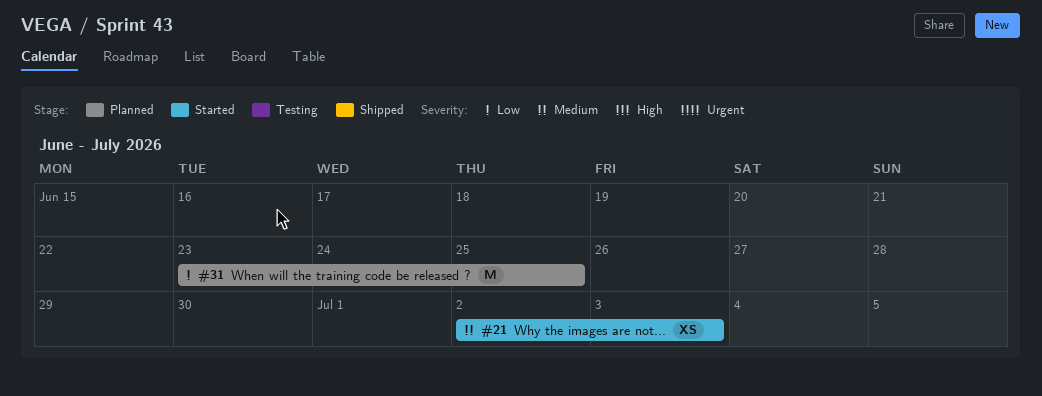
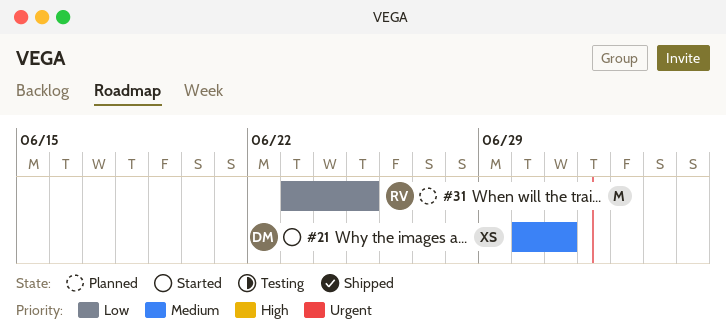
#21, start: Jul 2 -> Jun 30
#21, due: Jul 3 -> Jul 1

